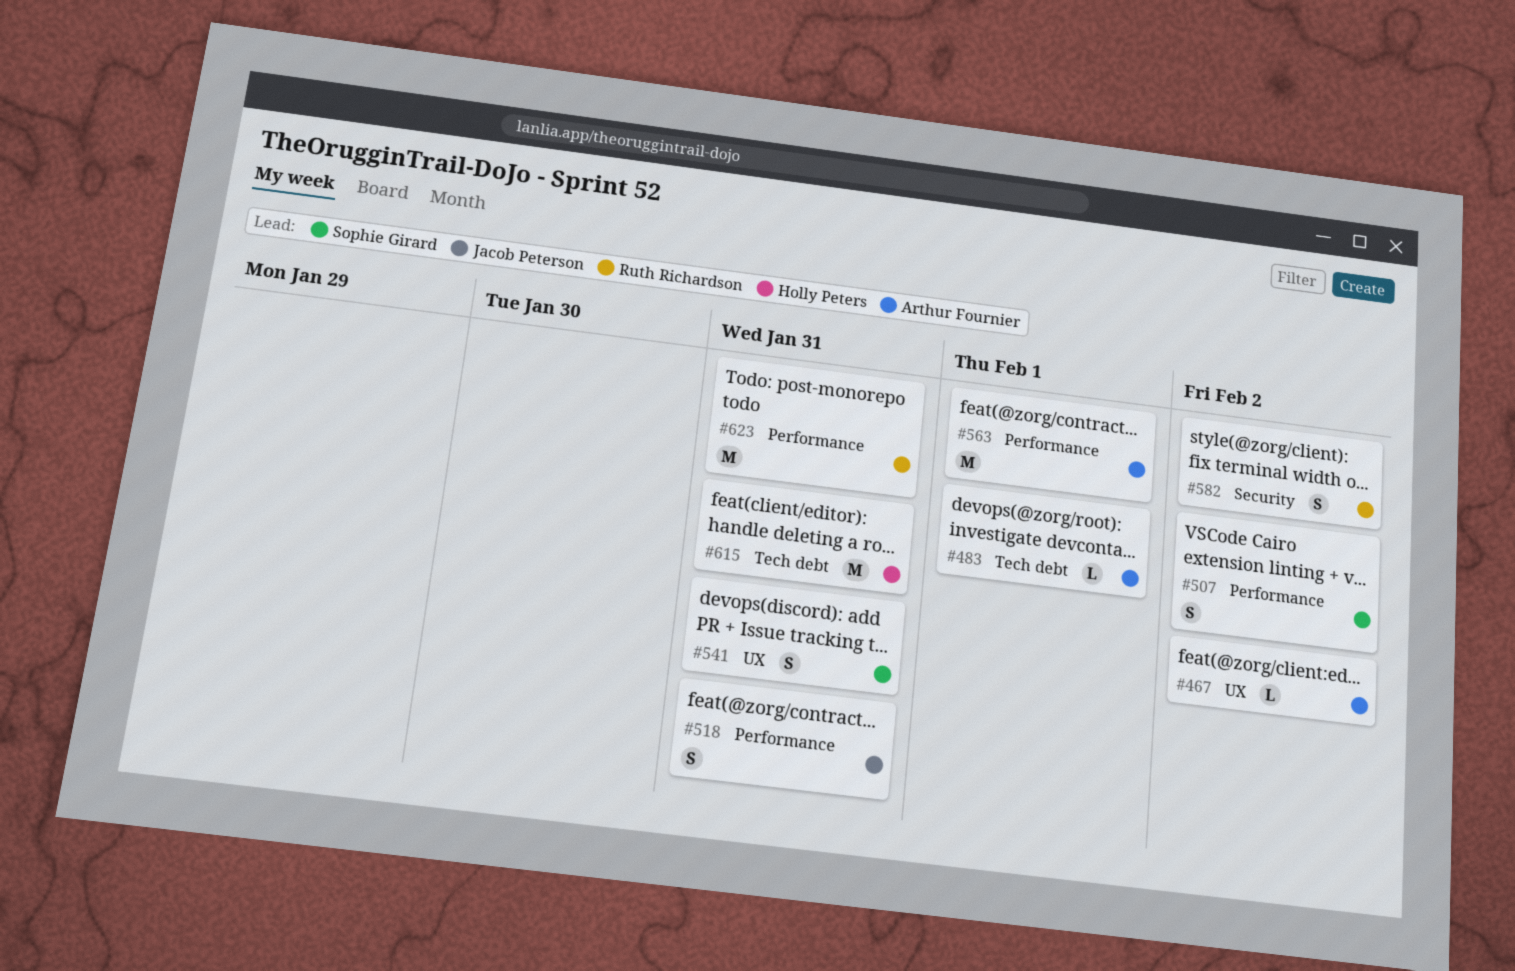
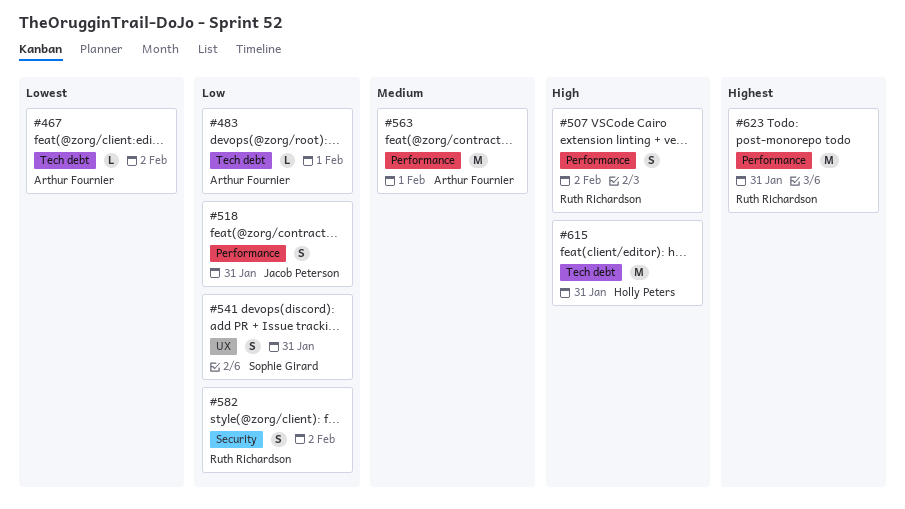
#467, label: UX -> Tech debt
#507, owner: Sophie Girard -> Ruth Richardson

